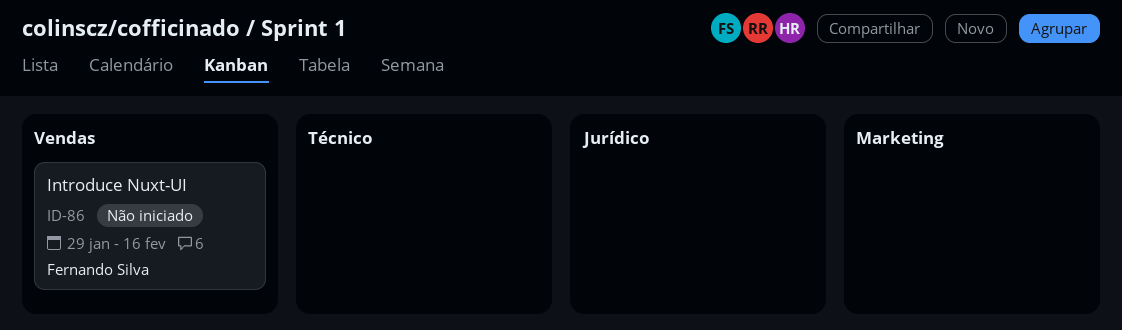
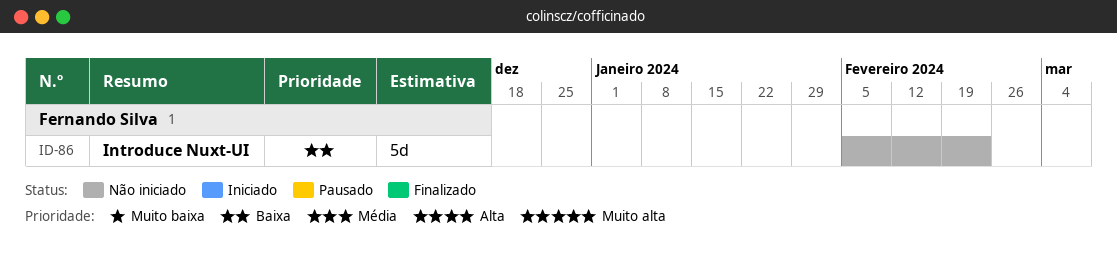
ID-86, start: Jan 29 -> Feb 5
ID-86, due: Feb 16 -> Feb 23

